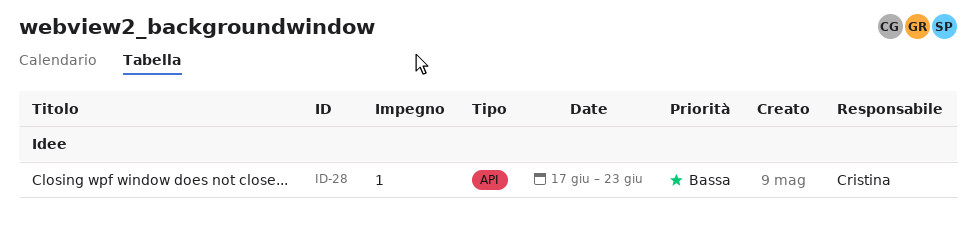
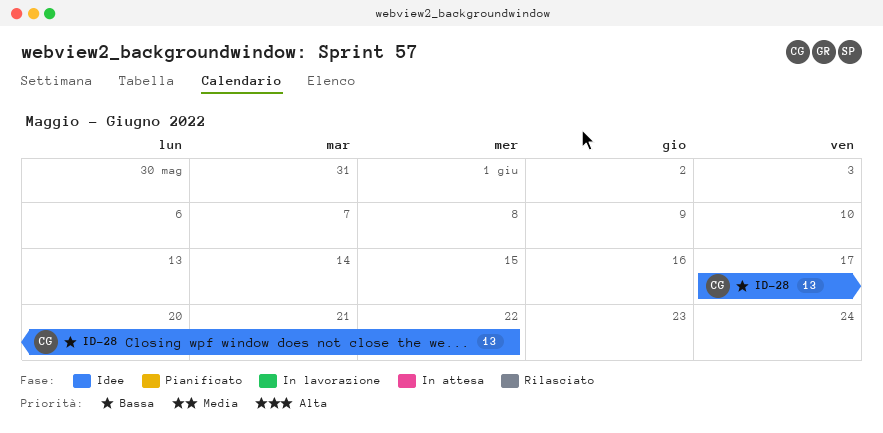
ID-28, estimate: 1 -> 13
ID-28, due: Jun 23 -> Jun 22

